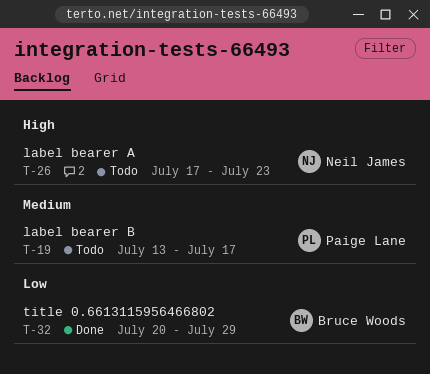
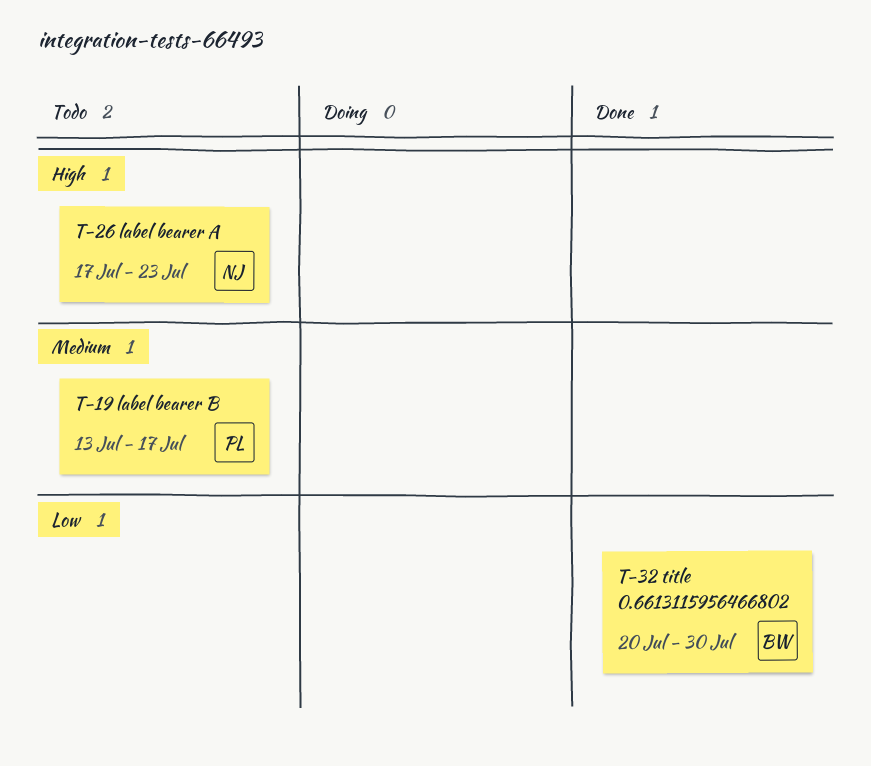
T-32, due: Jul 29 -> Jul 30

